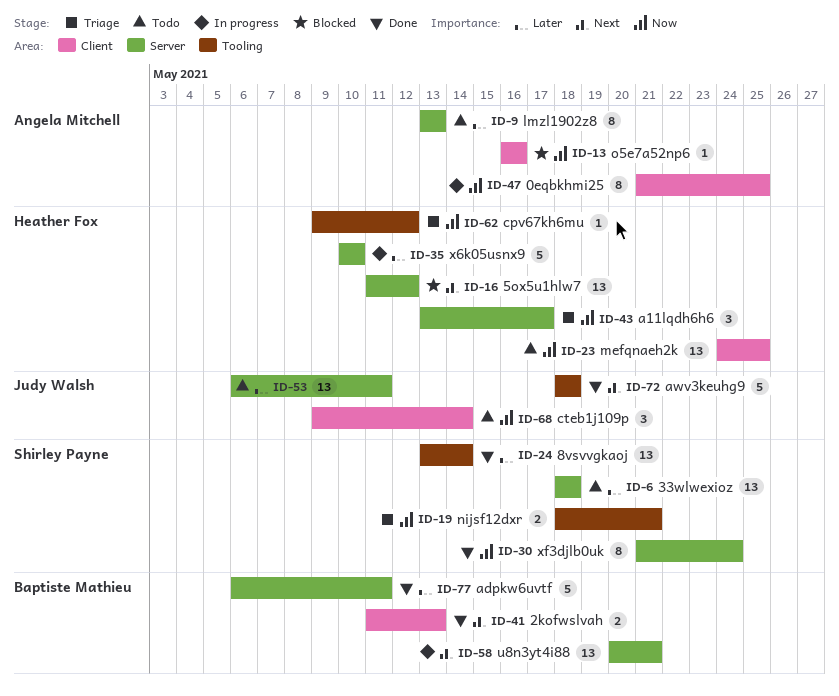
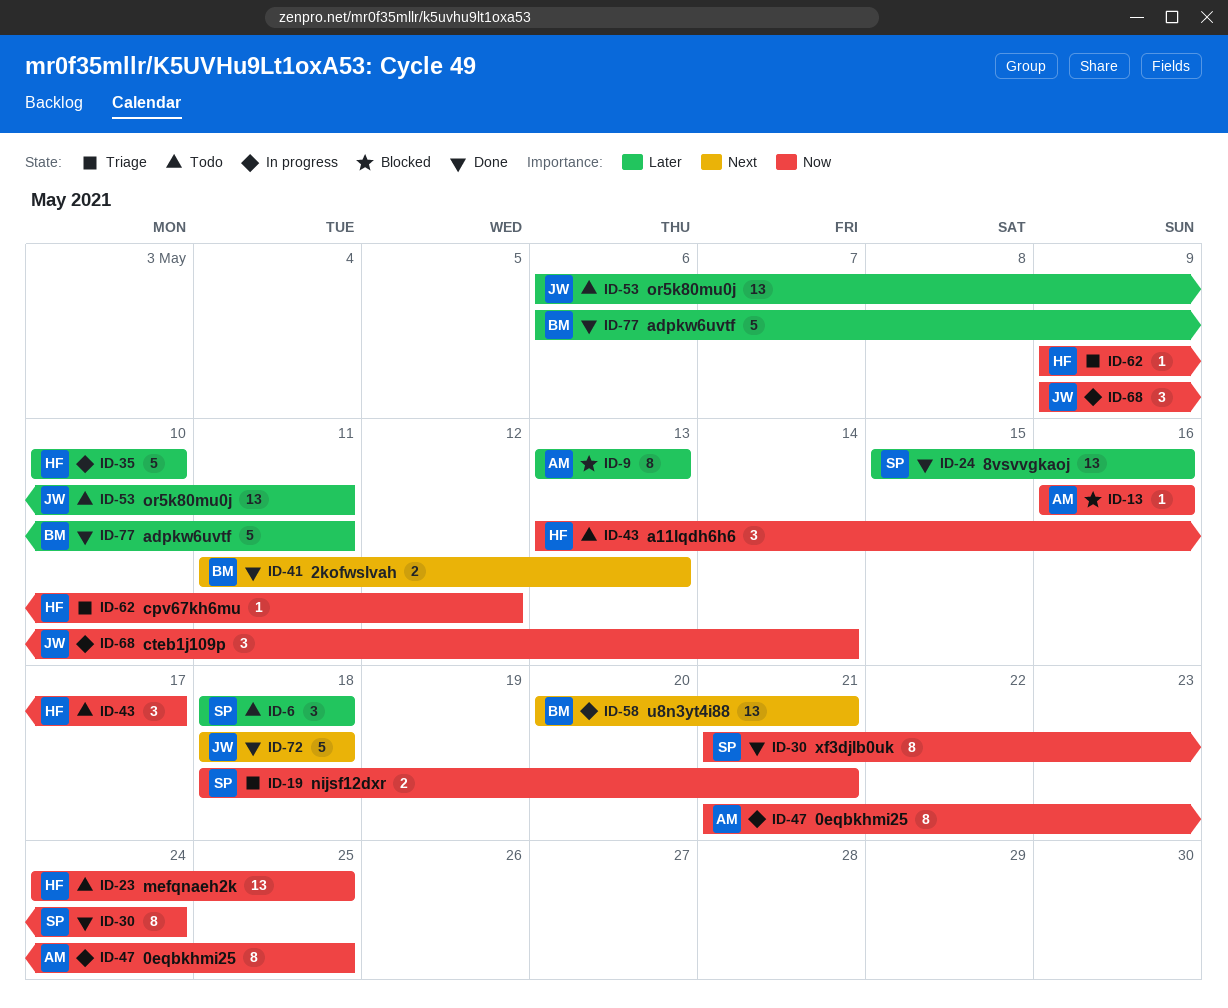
ID-6, estimate: 13 -> 3
ID-9, status: Todo -> Blocked
ID-16: present -> none
ID-24, start: May 13 -> May 15
ID-24, due: May 14 -> May 16
ID-43, status: Triage -> Todo
ID-68, status: Todo -> In progress

